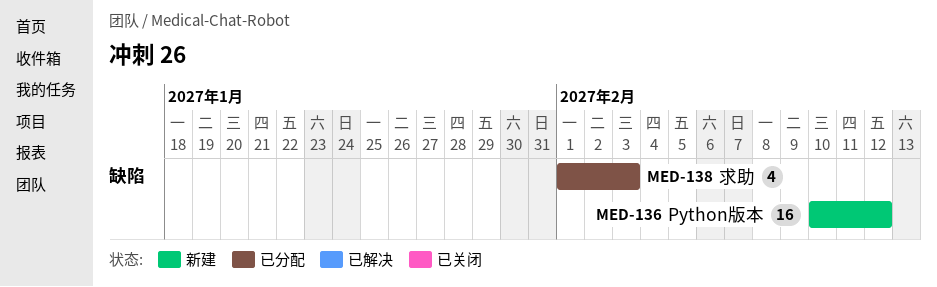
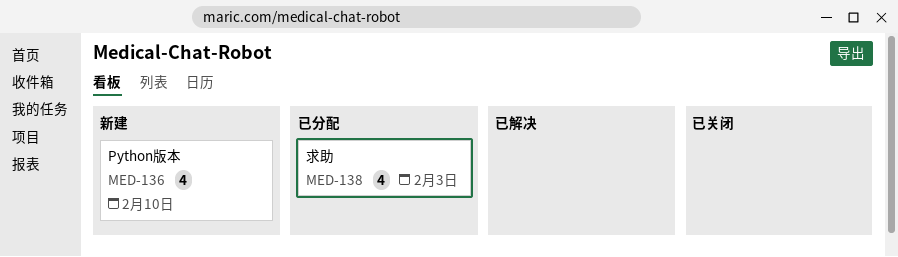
MED-136, estimate: 16 -> 4
MED-136, due: Feb 12 -> Feb 10

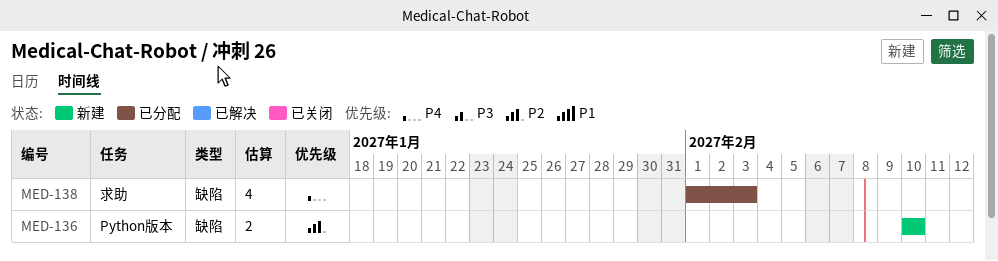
MED-136, estimate: 4 -> 2

